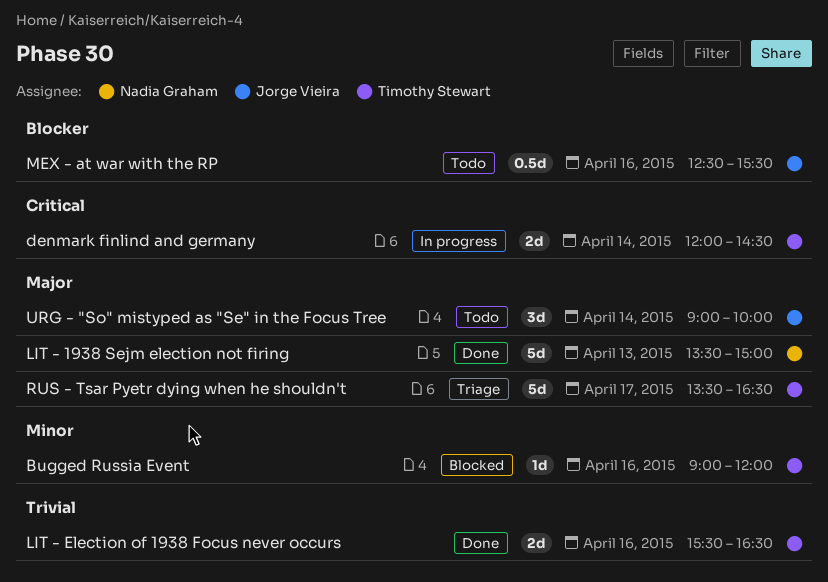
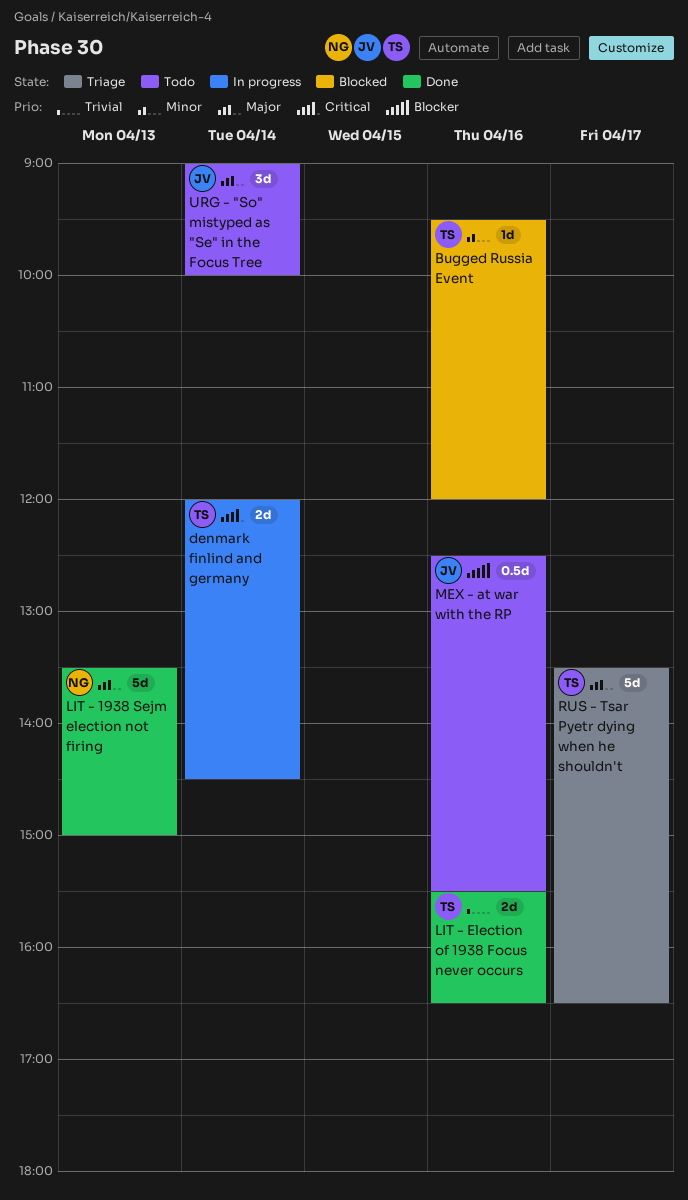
Bugged Russia Event, begins: 09:00 -> 09:30

